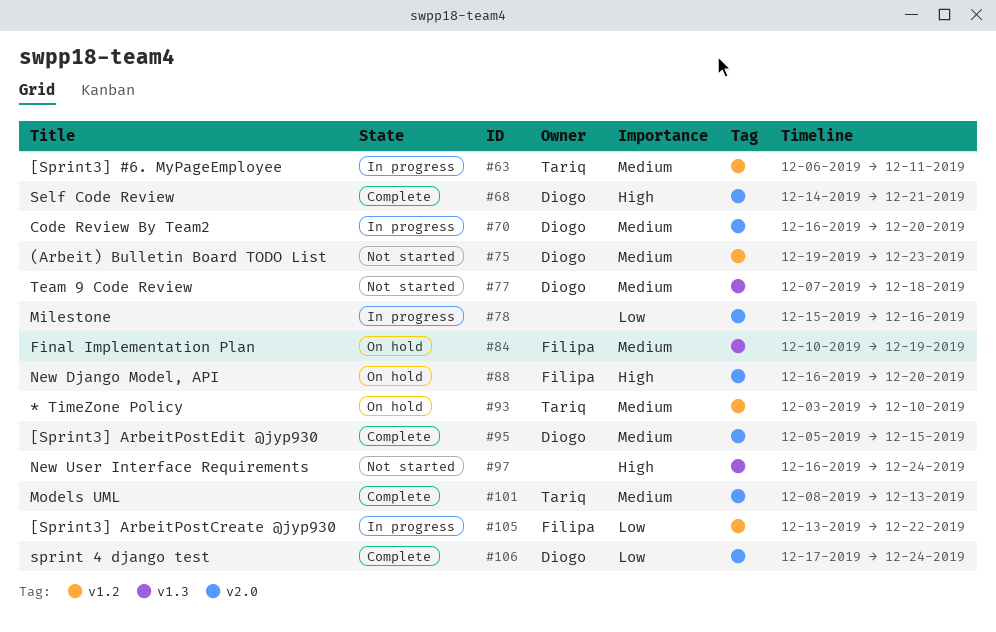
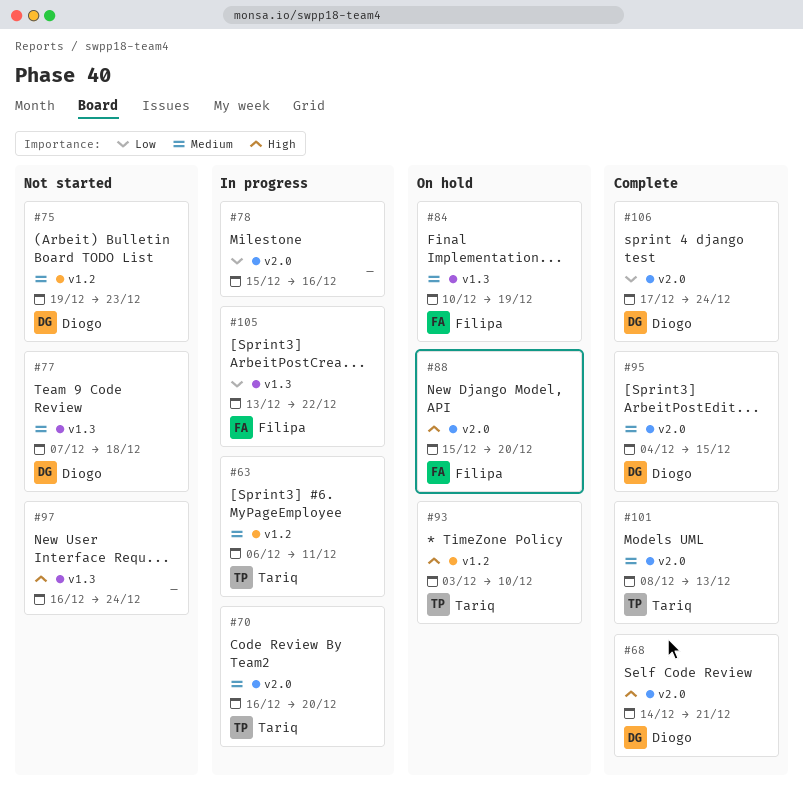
#70, owner: Diogo -> Tariq
#88, start: Dec 16 -> Dec 15
#93, priority: Medium -> High
#95, start: Dec 5 -> Dec 4
#105, label: v1.2 -> v1.3

